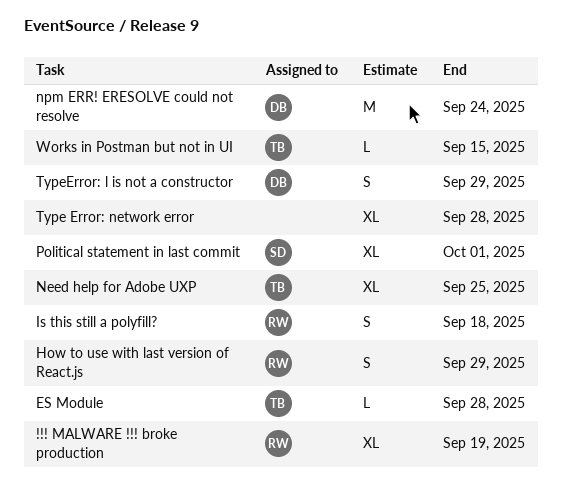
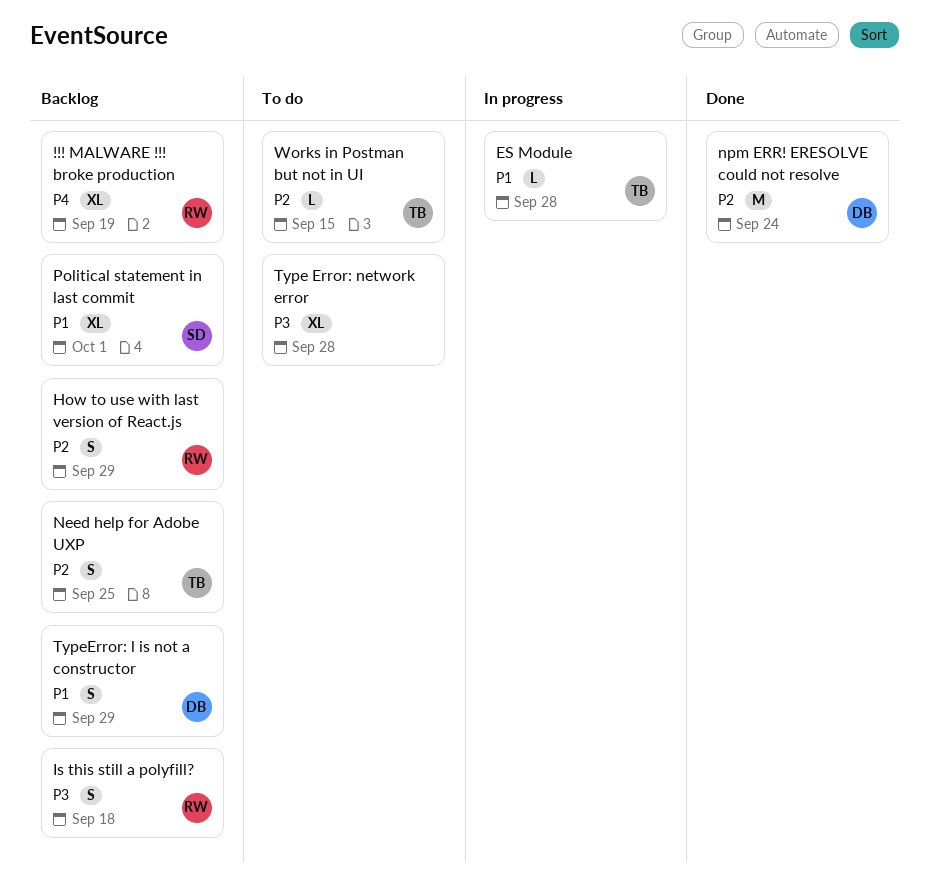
Need help for Adobe UXP, estimate: XL -> S

